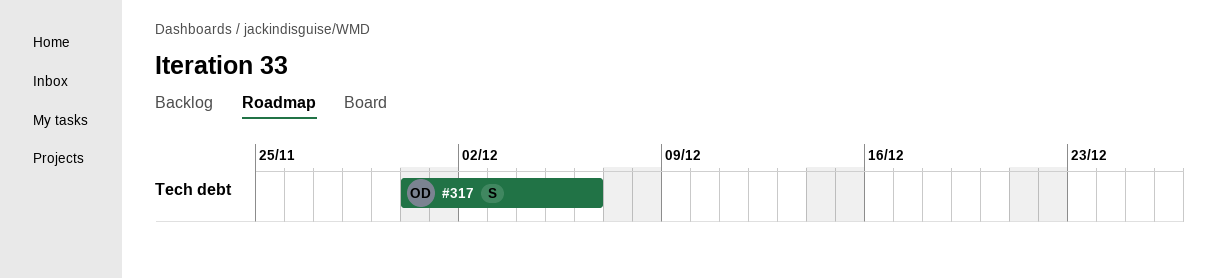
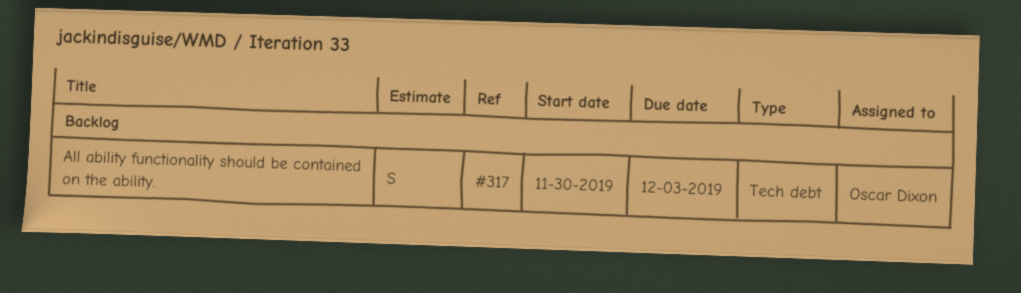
#317, due: Dec 6 -> Dec 3

